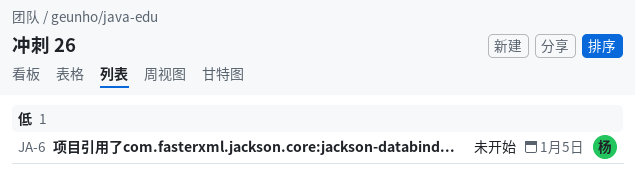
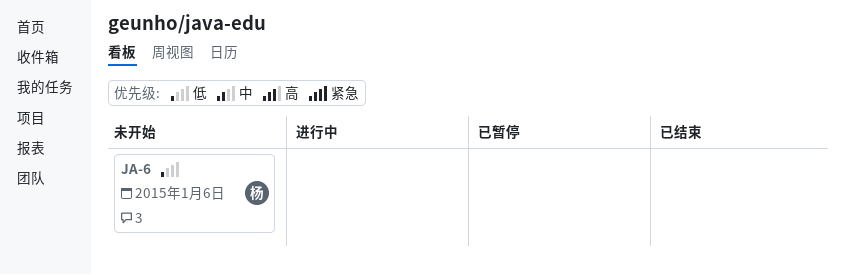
JA-6, due: Jan 5 -> Jan 6

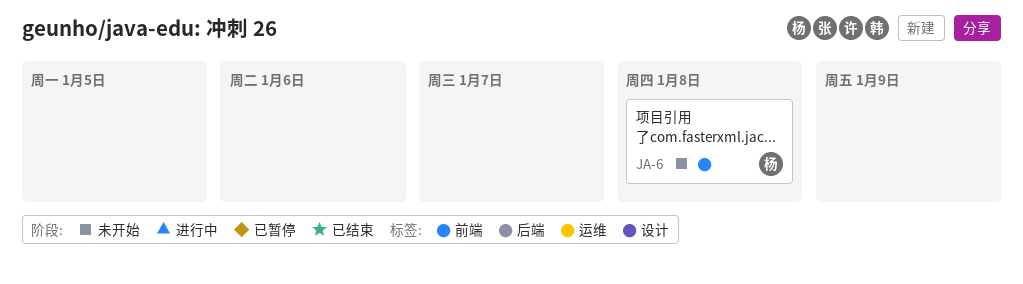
JA-6, due: Jan 6 -> Jan 8

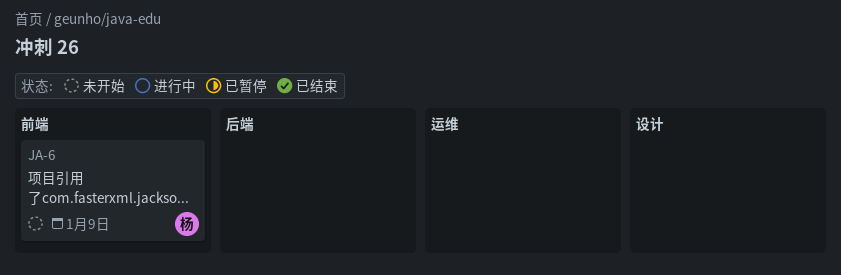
JA-6, due: Jan 8 -> Jan 9

